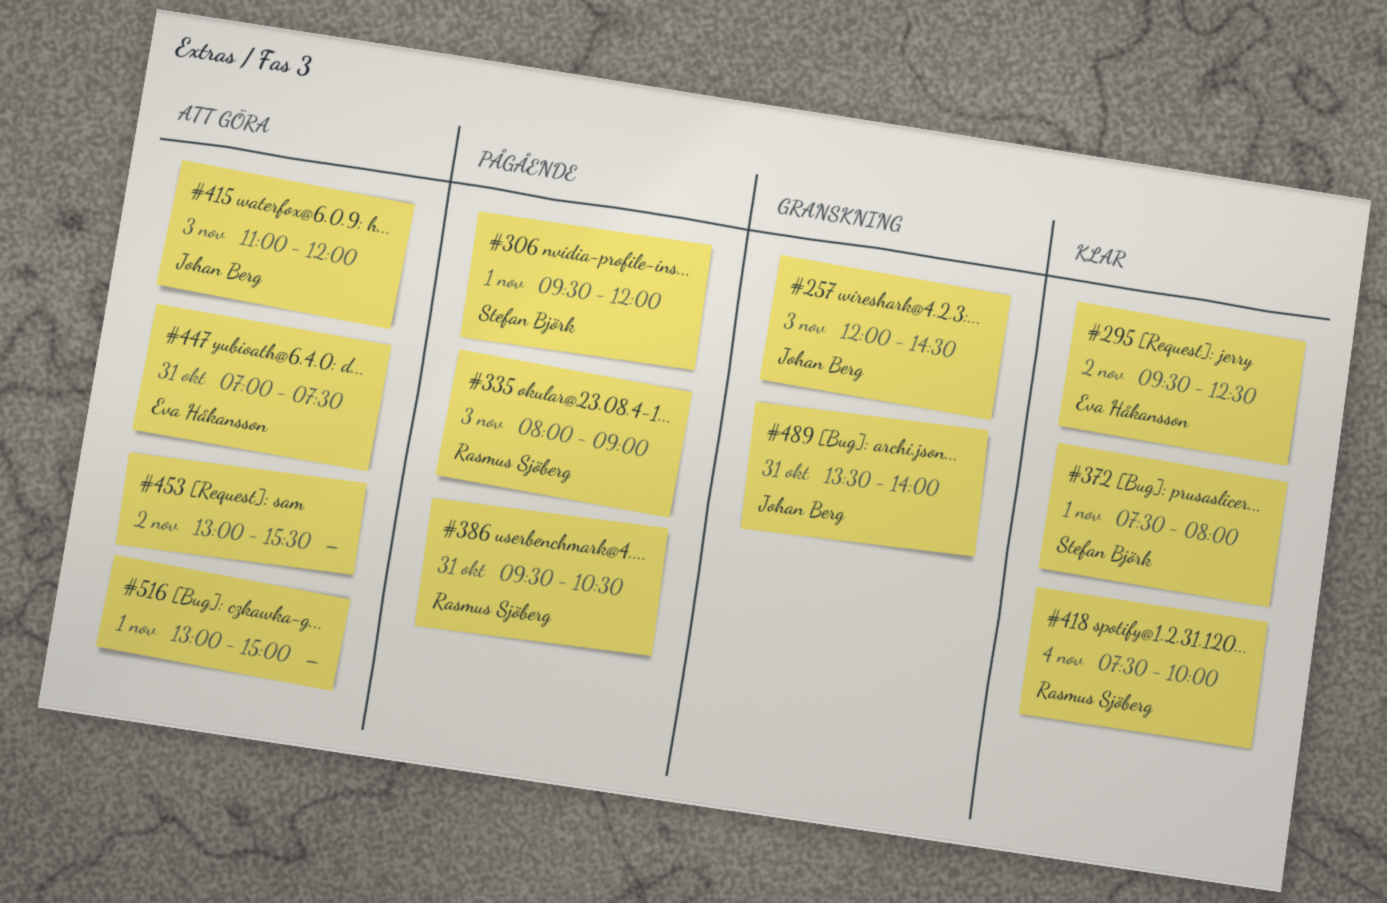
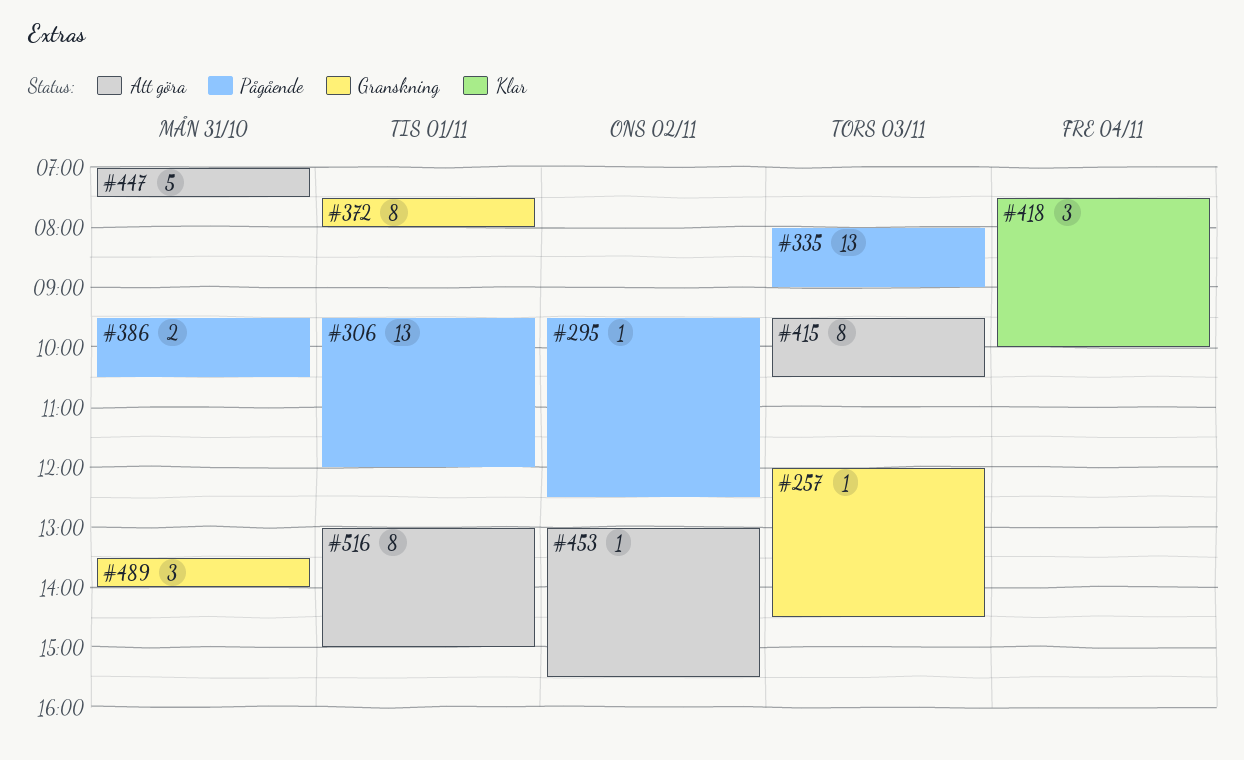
#295, status: Klar -> Pågående
#372, status: Klar -> Granskning
#415, begins: 11:00 -> 09:30
#415, ends: 12:00 -> 10:30

